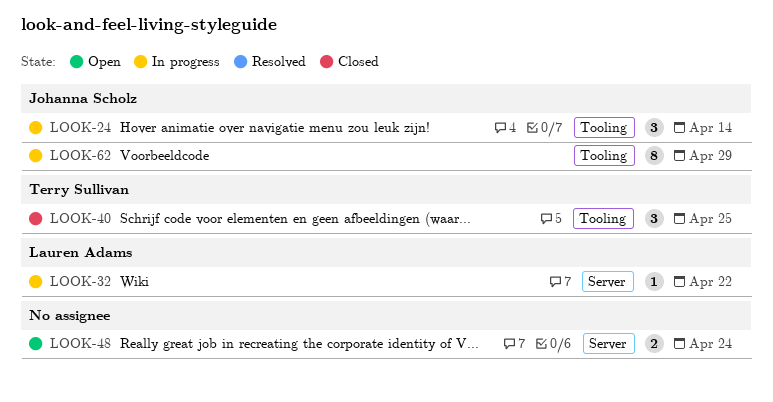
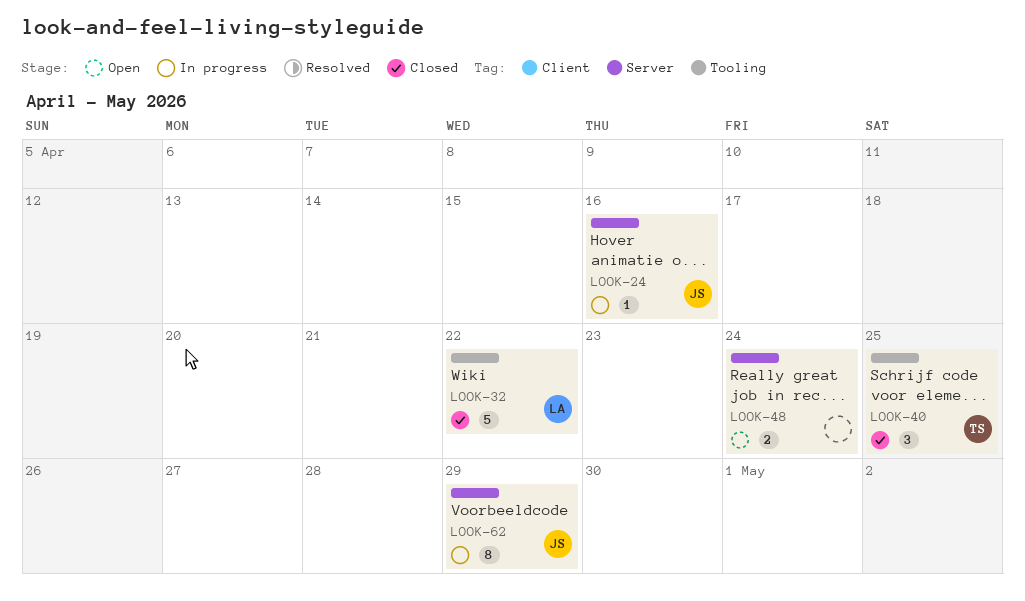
LOOK-24, label: Tooling -> Server
LOOK-24, estimate: 3 -> 1
LOOK-24, due: Apr 14 -> Apr 16
LOOK-32, status: In progress -> Closed
LOOK-32, label: Server -> Tooling
LOOK-32, estimate: 1 -> 5
LOOK-62, label: Tooling -> Server

